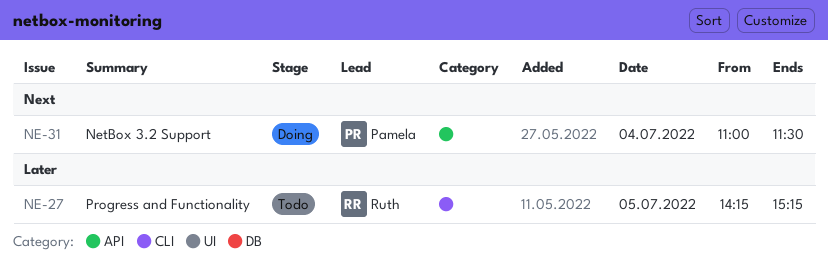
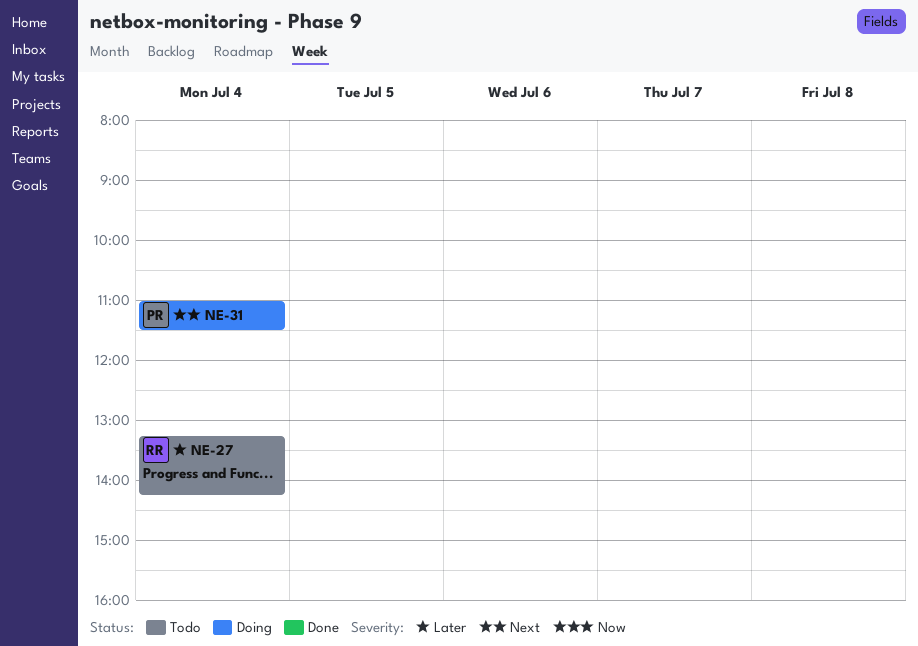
NE-27, day: Jul 5 -> Jul 4
NE-27, begins: 14:15 -> 13:15
NE-27, ends: 15:15 -> 14:15

